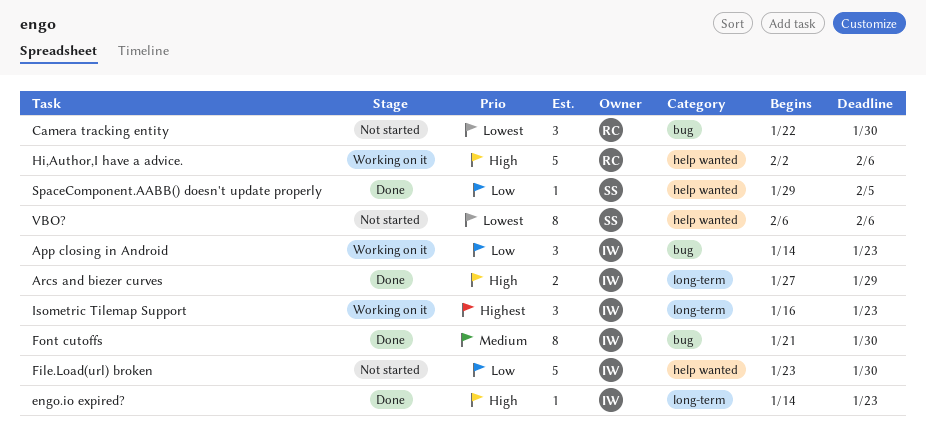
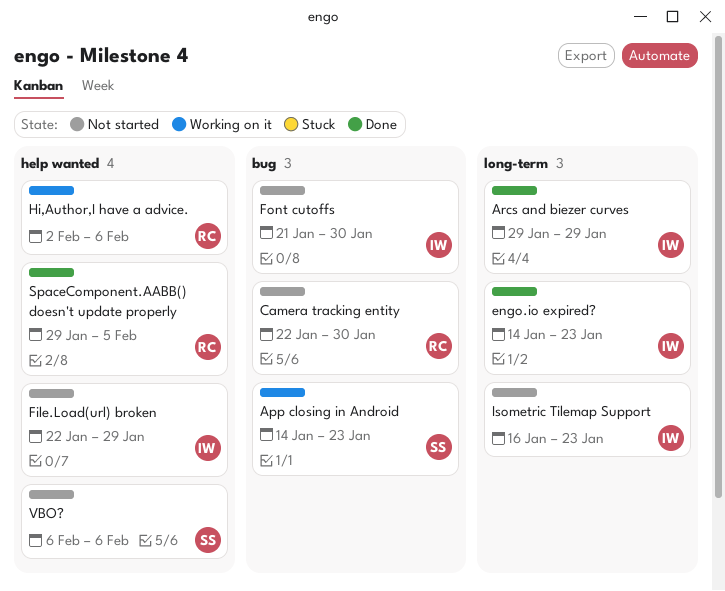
App closing in Android, owner: IW -> SS
Arcs and biezer curves, start: Jan 27 -> Jan 29
File.Load(url) broken, start: Jan 23 -> Jan 22
File.Load(url) broken, due: Jan 30 -> Jan 29
Font cutoffs, status: Done -> Not started
Isometric Tilemap Support, status: Working on it -> Not started
SpaceComponent.AABB() doesn't update properly, owner: SS -> RC

